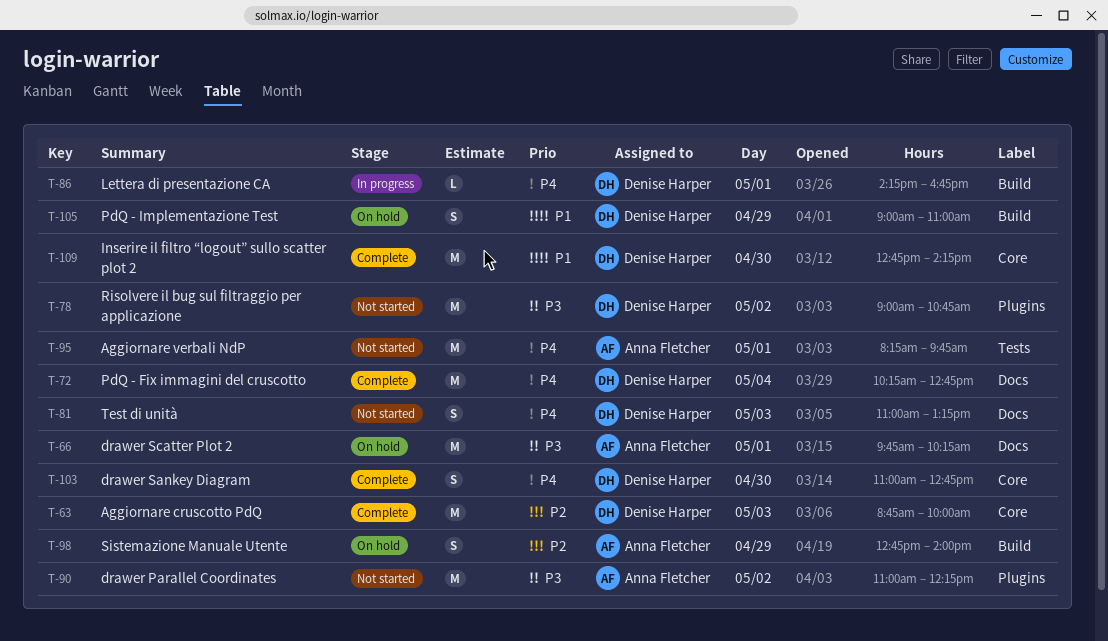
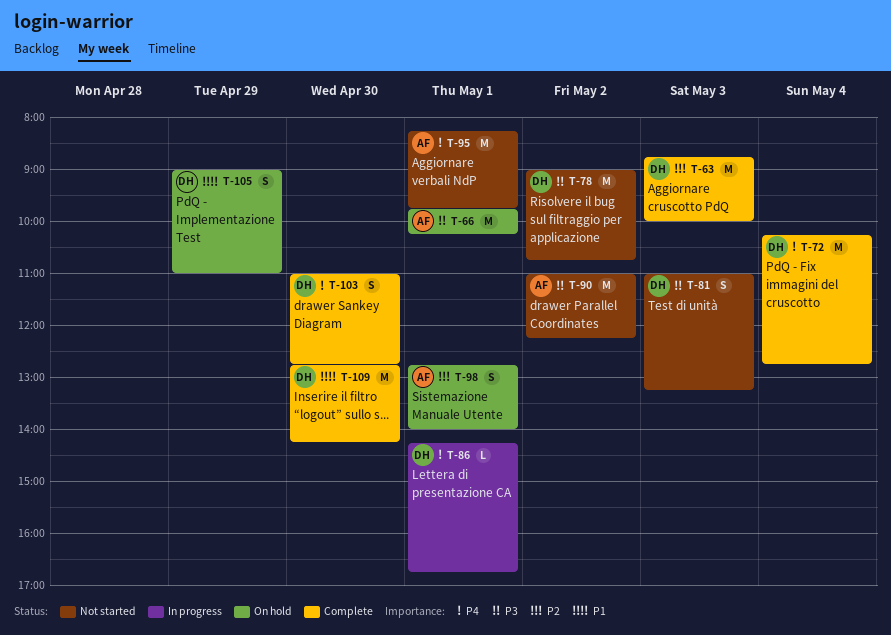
T-81, priority: P4 -> P3
T-98, day: Apr 29 -> May 1

